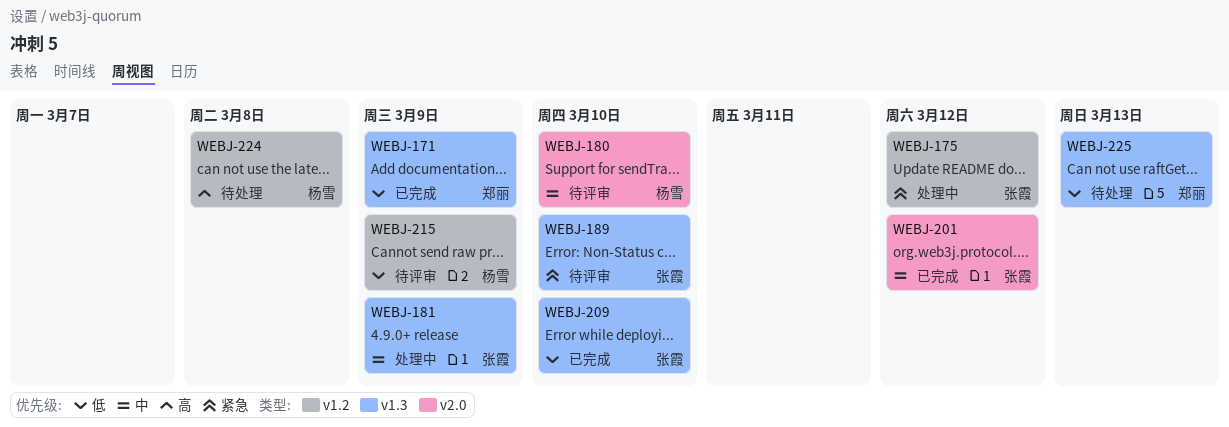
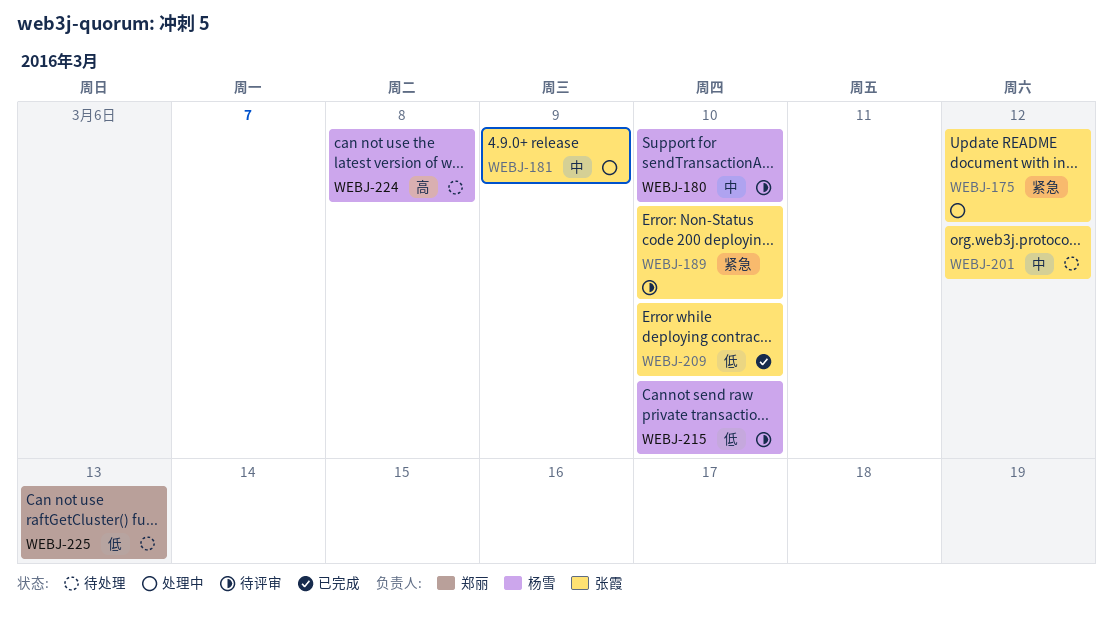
WEBJ-171: present -> none
WEBJ-201, status: 已完成 -> 待处理
WEBJ-215, due: Mar 9 -> Mar 10

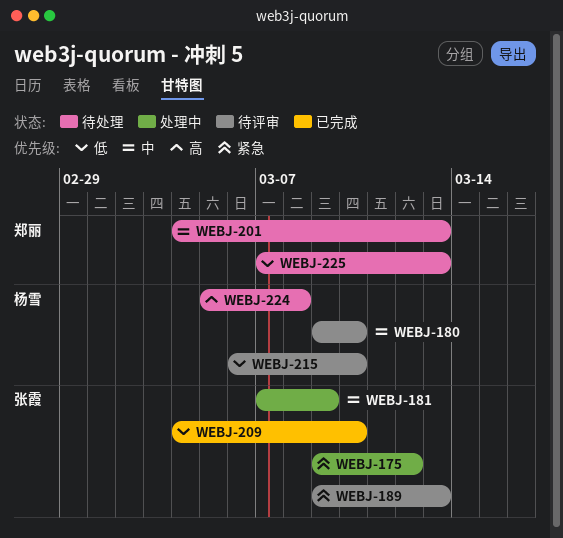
WEBJ-189, due: Mar 10 -> Mar 13
WEBJ-201, owner: 张霞 -> 郑丽
WEBJ-201, due: Mar 12 -> Mar 13

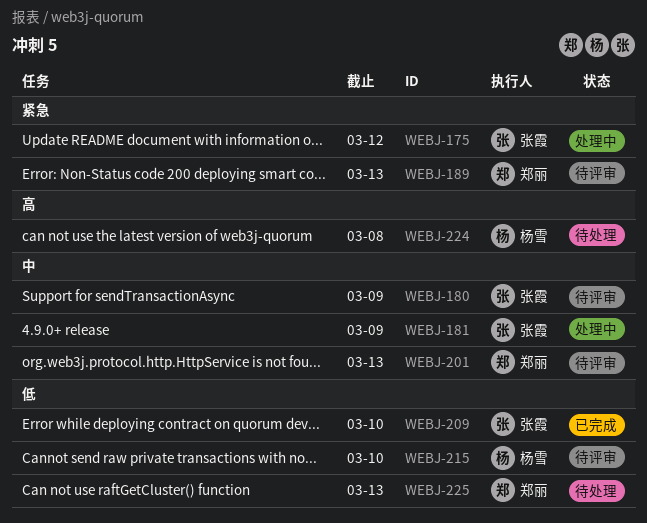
WEBJ-180, owner: 杨雪 -> 张霞
WEBJ-180, due: Mar 10 -> Mar 9
WEBJ-189, owner: 张霞 -> 郑丽
WEBJ-201, status: 待处理 -> 待评审

